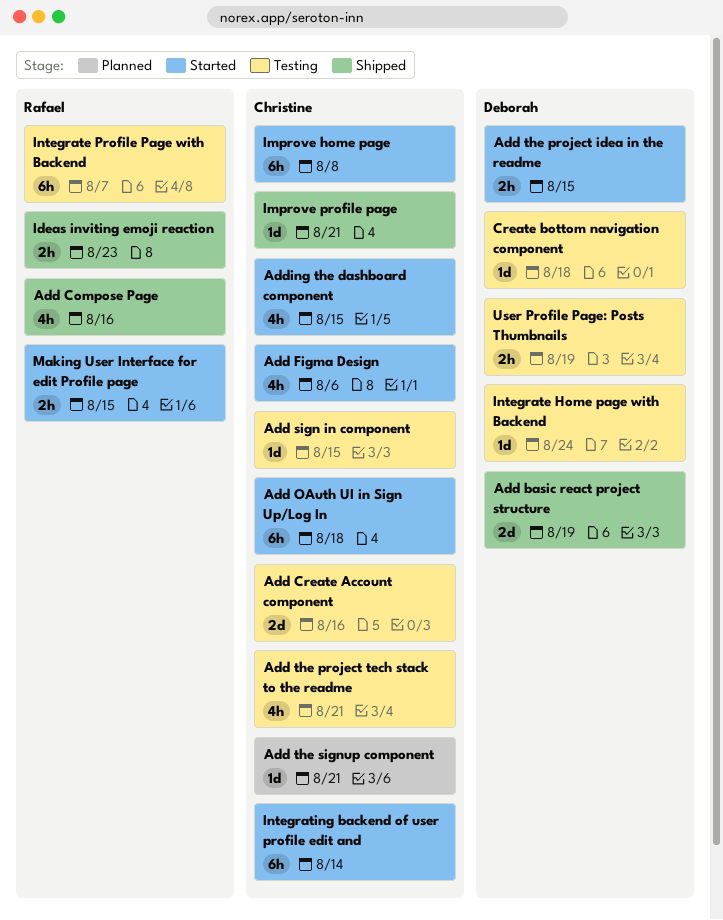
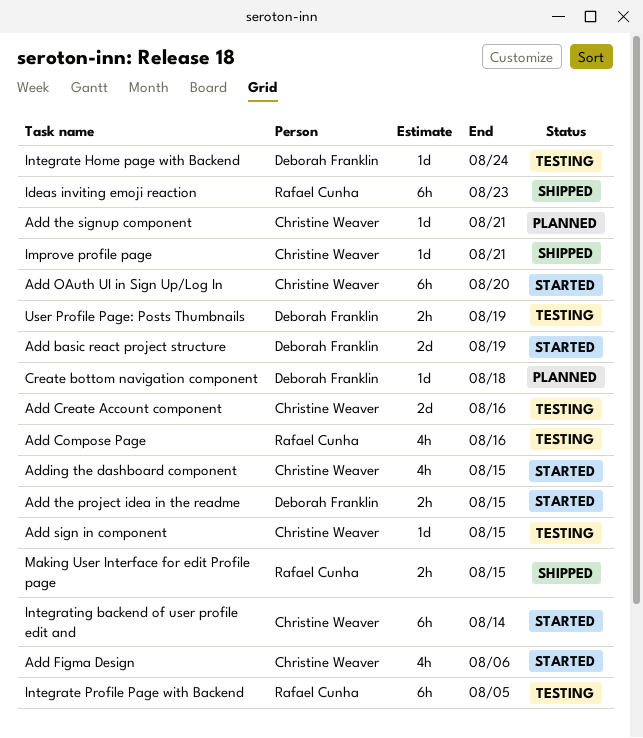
Add basic react project structure, status: Shipped -> Started
Add Compose Page, status: Shipped -> Testing
Add OAuth UI in Sign Up/Log In, due: Aug 18 -> Aug 20
Add the project tech stack to the readme: present -> none
Create bottom navigation component, status: Testing -> Planned
Ideas inviting emoji reaction, estimate: 2h -> 6h
Improve home page: present -> none
Integrate Profile Page with Backend, due: Aug 7 -> Aug 5
Making User Interface for edit Profile page, status: Started -> Shipped

